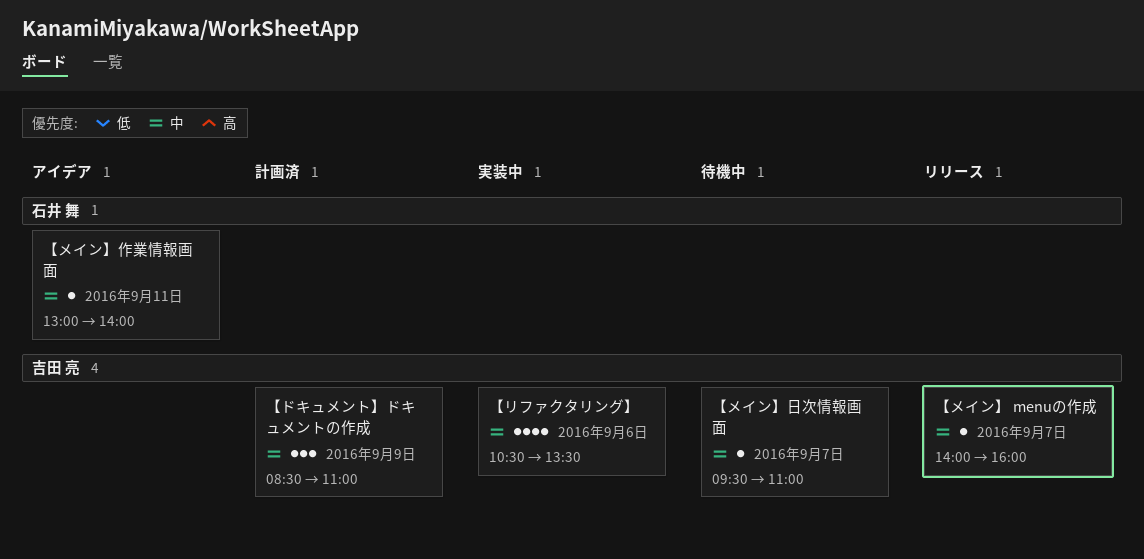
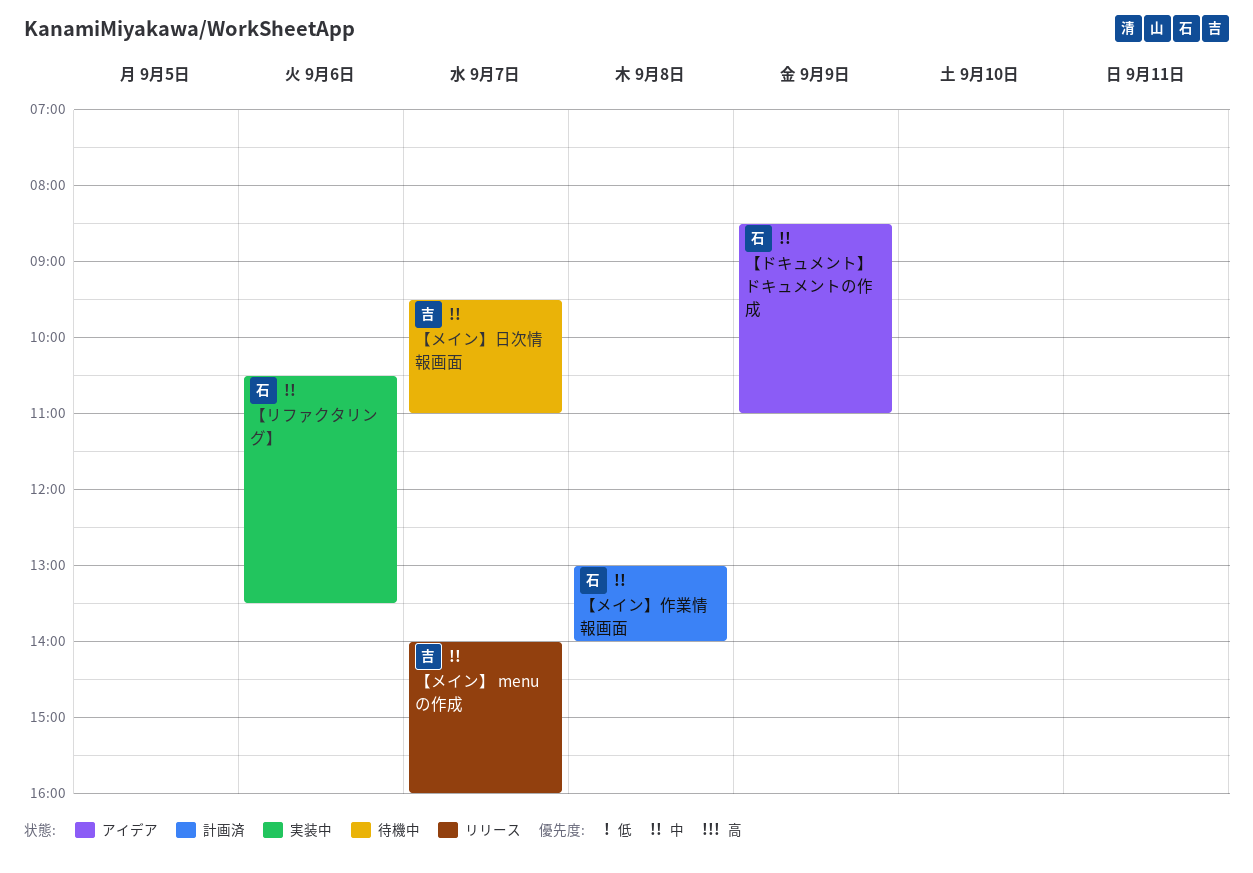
【ドキュメント】ドキュメントの作成, status: 計画済 -> アイデア
【ドキュメント】ドキュメントの作成, owner: 吉田 亮 -> 石井 舞
【メイン】作業情報画面, status: アイデア -> 計画済
【メイン】作業情報画面, day: Sep 11 -> Sep 8
【リファクタリング】, owner: 吉田 亮 -> 石井 舞

